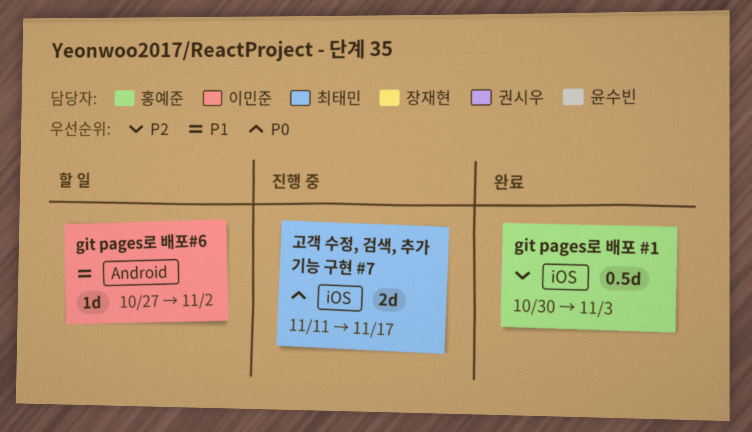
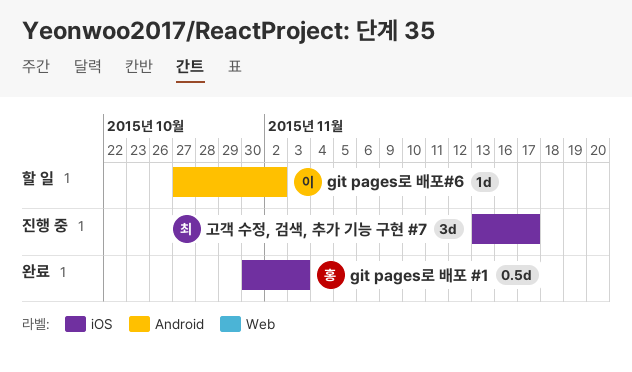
고객 수정, 검색, 추가 기능 구현 #7, estimate: 2d -> 3d
고객 수정, 검색, 추가 기능 구현 #7, start: Nov 11 -> Nov 13

